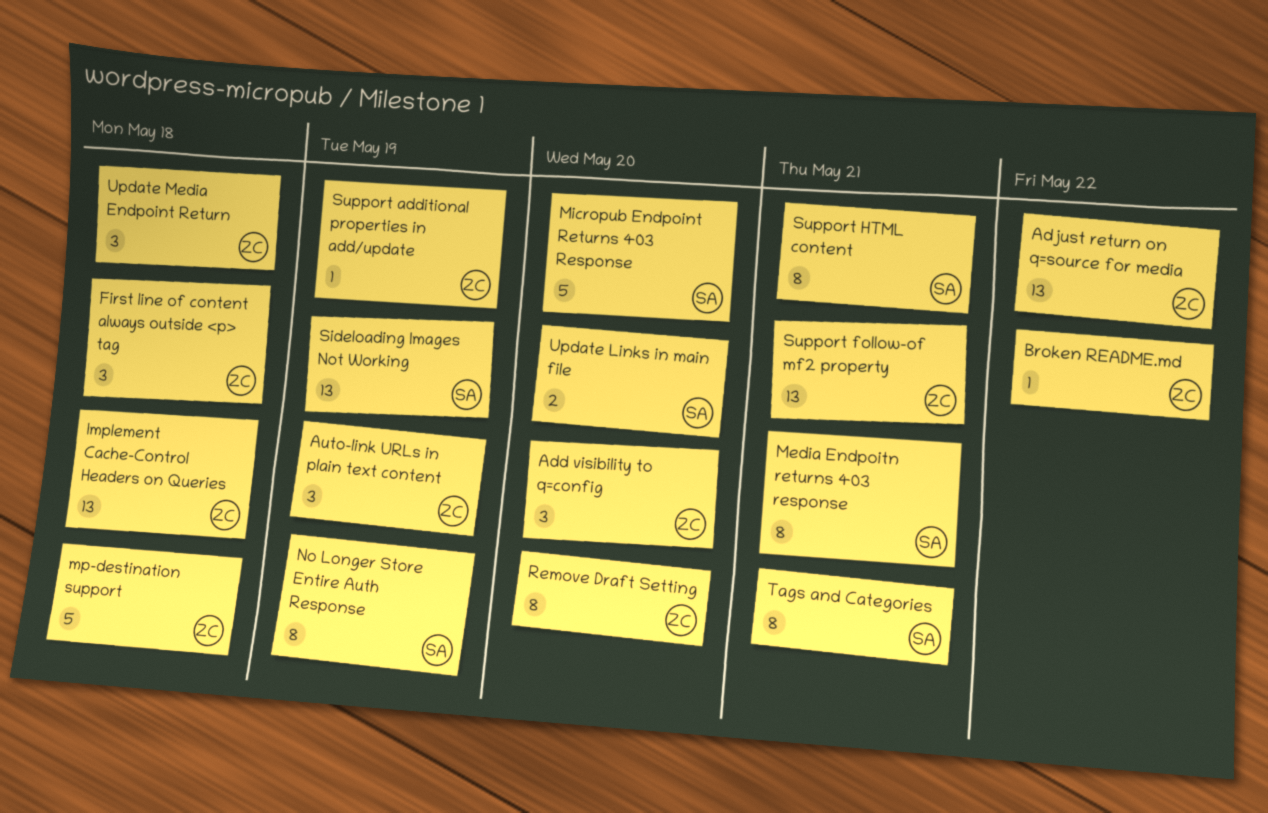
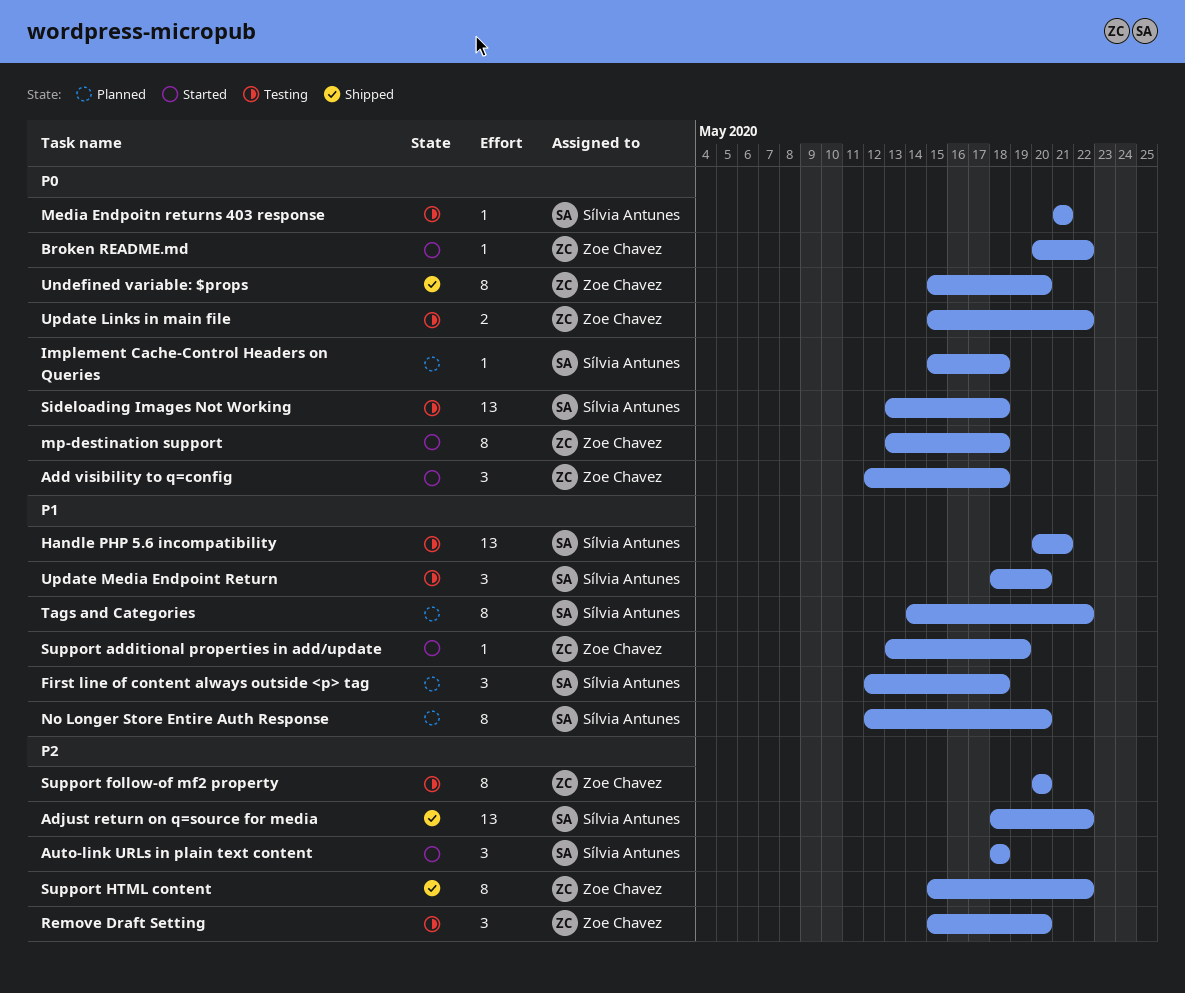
Add visibility to q=config, due: May 20 -> May 18
Adjust return on q=source for media, owner: Zoe Chavez -> Sílvia Antunes
Auto-link URLs in plain text content, owner: Zoe Chavez -> Sílvia Antunes
Auto-link URLs in plain text content, due: May 19 -> May 18
First line of content always outside <p> tag, owner: Zoe Chavez -> Sílvia Antunes
Handle PHP 5.6 incompatibility: none -> present
Implement Cache-Control Headers on Queries, owner: Zoe Chavez -> Sílvia Antunes
Implement Cache-Control Headers on Queries, estimate: 13 -> 1
Media Endpoitn returns 403 response, estimate: 8 -> 1
Micropub Endpoint Returns 403 Response: present -> none
mp-destination support, estimate: 5 -> 8
No Longer Store Entire Auth Response, due: May 19 -> May 20
Remove Draft Setting, estimate: 8 -> 3
Sideloading Images Not Working, due: May 19 -> May 18
Support follow-of mf2 property, estimate: 13 -> 8
Support follow-of mf2 property, due: May 21 -> May 20
Support HTML content, owner: Sílvia Antunes -> Zoe Chavez
Support HTML content, due: May 21 -> May 22
Tags and Categories, due: May 21 -> May 22
Undefined variable: $props: none -> present
Update Links in main file, owner: Sílvia Antunes -> Zoe Chavez
Update Links in main file, due: May 20 -> May 22
Update Media Endpoint Return, owner: Zoe Chavez -> Sílvia Antunes
Update Media Endpoint Return, due: May 18 -> May 20

